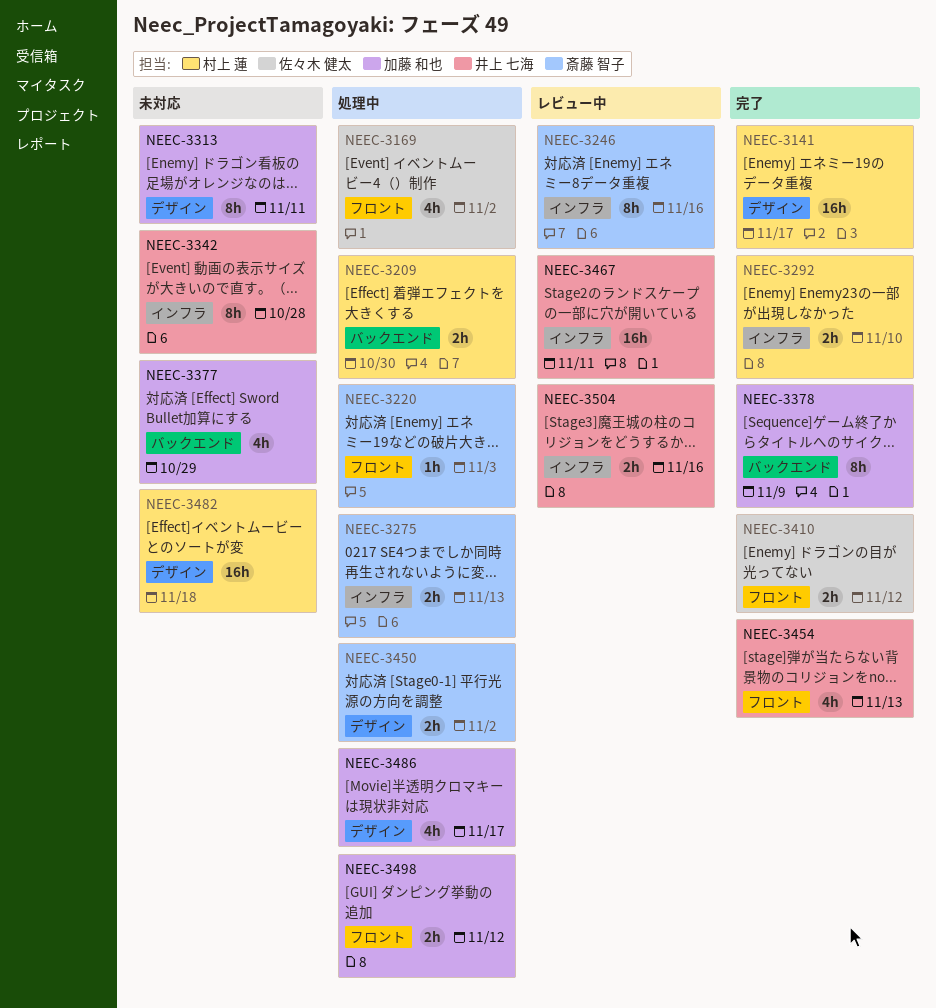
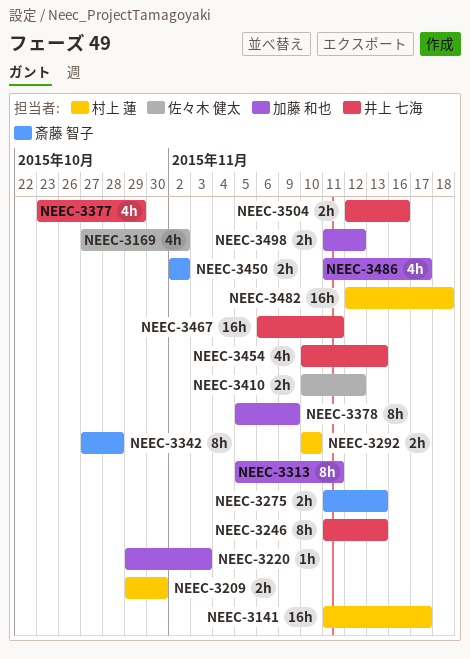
NEEC-3220, owner: 斎藤 智子 -> 加藤 和也
NEEC-3246, owner: 斎藤 智子 -> 井上 七海
NEEC-3246, due: Nov 16 -> Nov 13
NEEC-3342, owner: 井上 七海 -> 斎藤 智子
NEEC-3377, owner: 加藤 和也 -> 井上 七海

